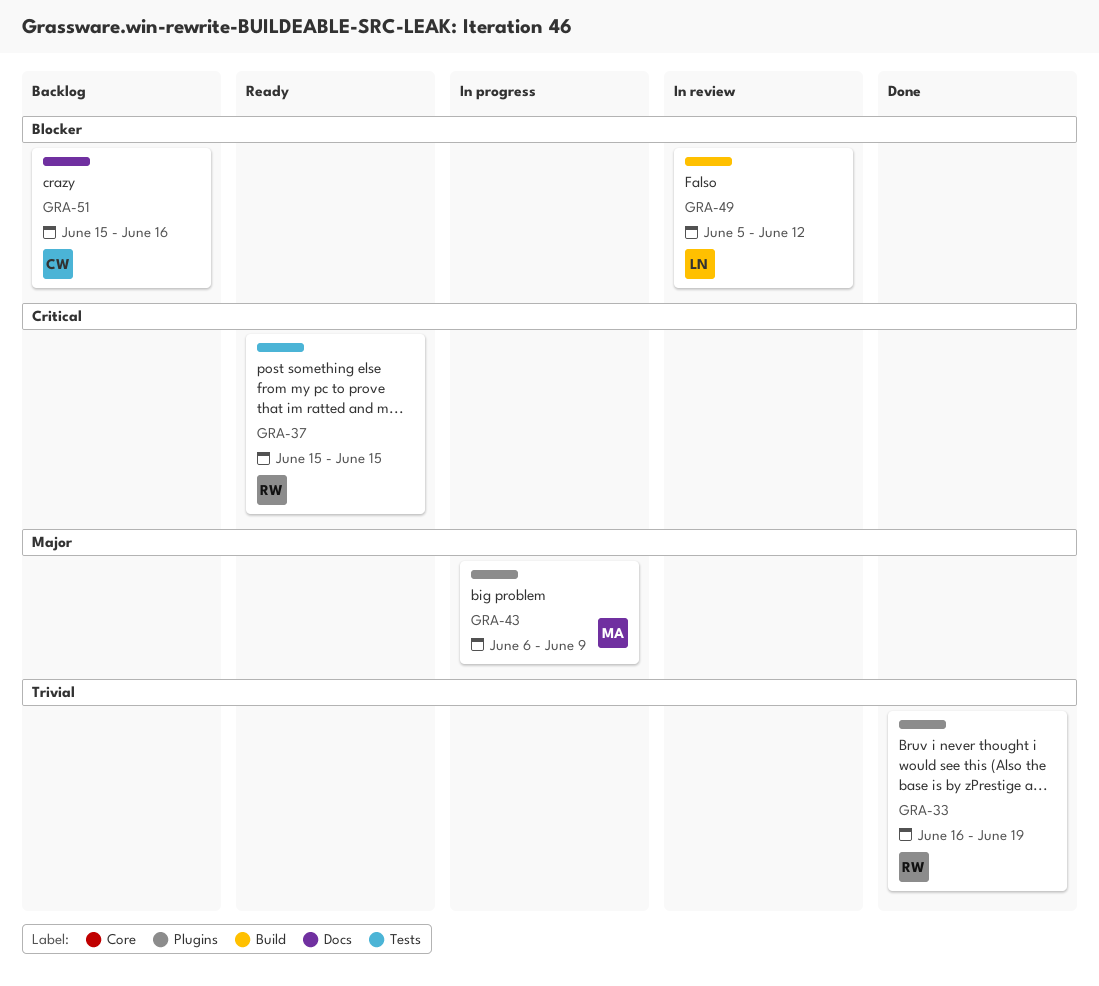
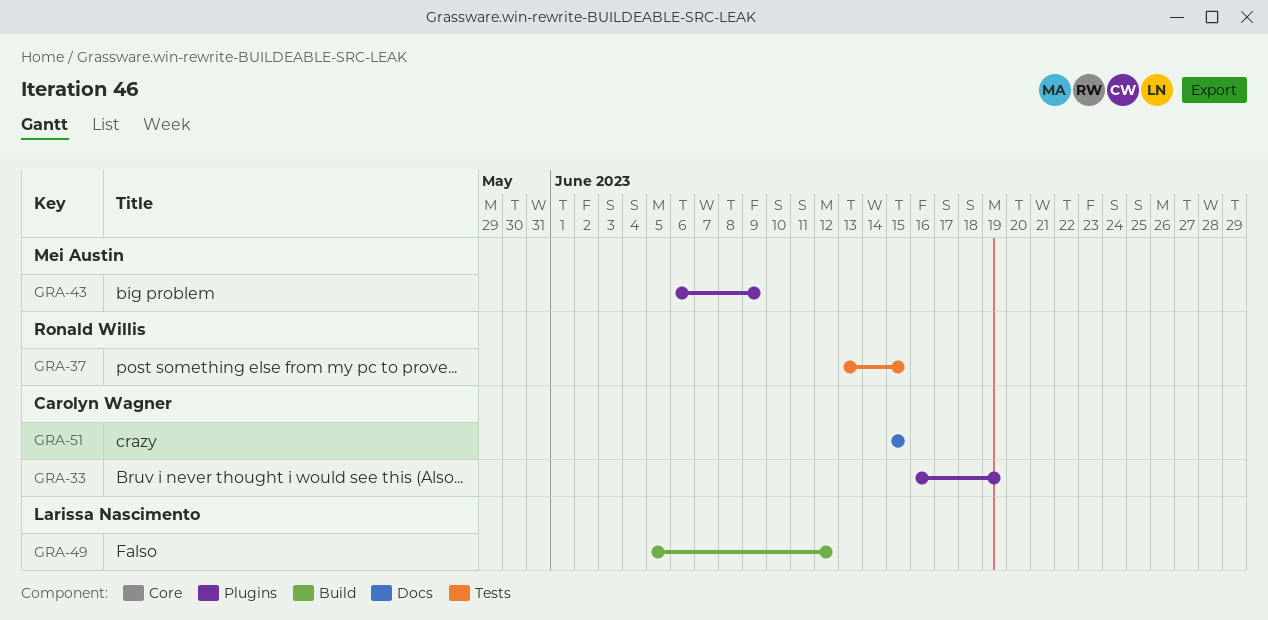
GRA-33, owner: Ronald Willis -> Carolyn Wagner
GRA-37, start: Jun 15 -> Jun 13
GRA-51, due: Jun 16 -> Jun 15

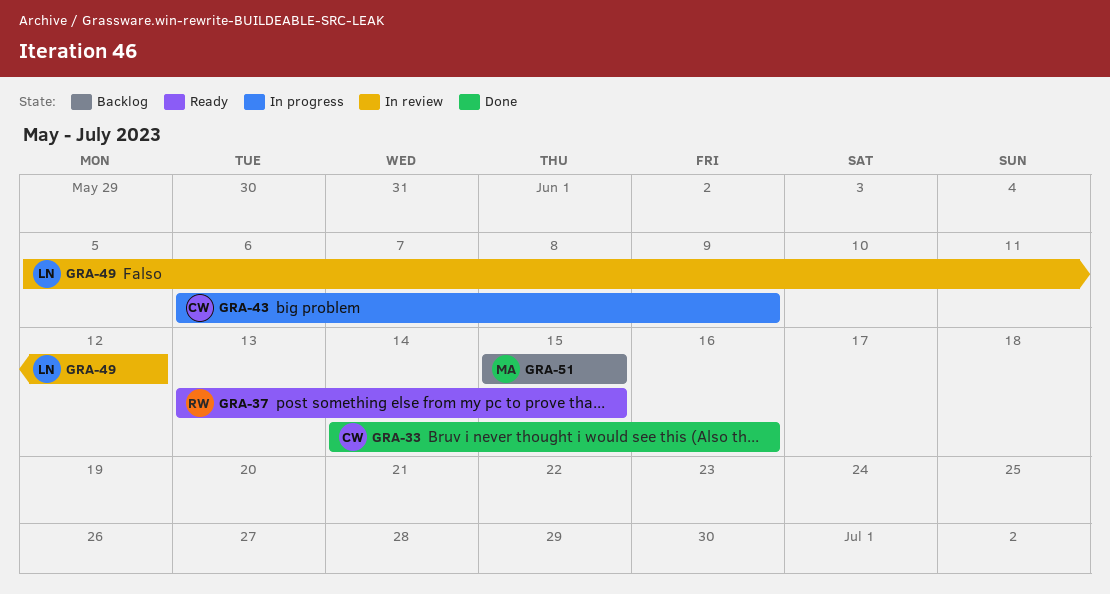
GRA-33, start: Jun 16 -> Jun 14
GRA-33, due: Jun 19 -> Jun 16
GRA-43, owner: Mei Austin -> Carolyn Wagner
GRA-51, owner: Carolyn Wagner -> Mei Austin

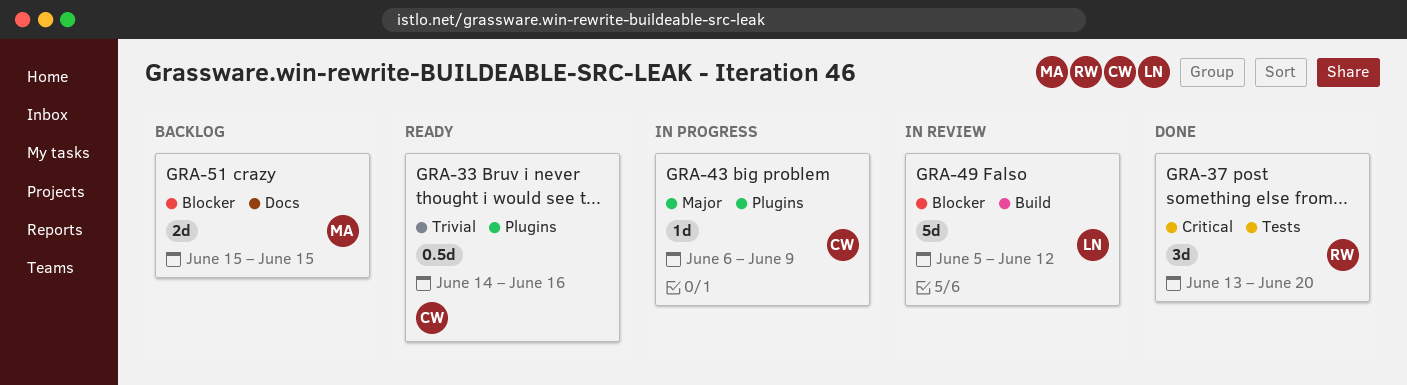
GRA-33, status: Done -> Ready
GRA-37, status: Ready -> Done
GRA-37, due: Jun 15 -> Jun 20

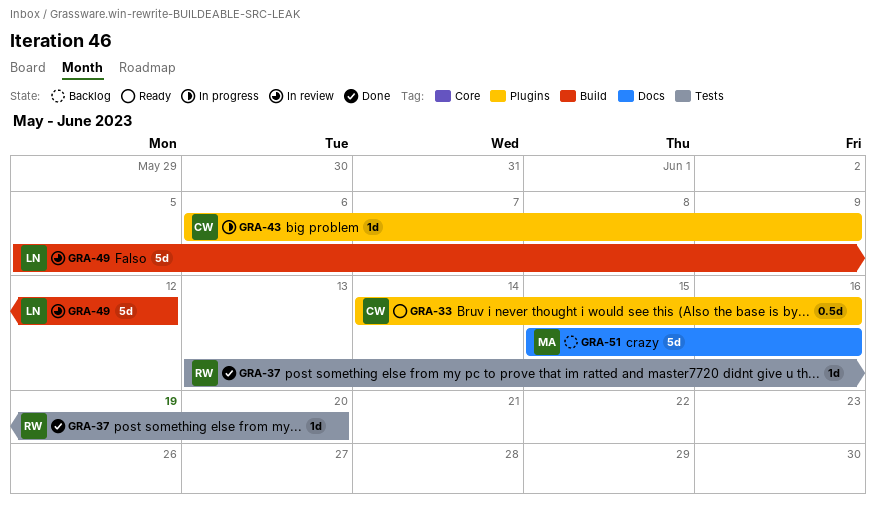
GRA-37, estimate: 3d -> 1d
GRA-51, estimate: 2d -> 5d
GRA-51, due: Jun 15 -> Jun 16

